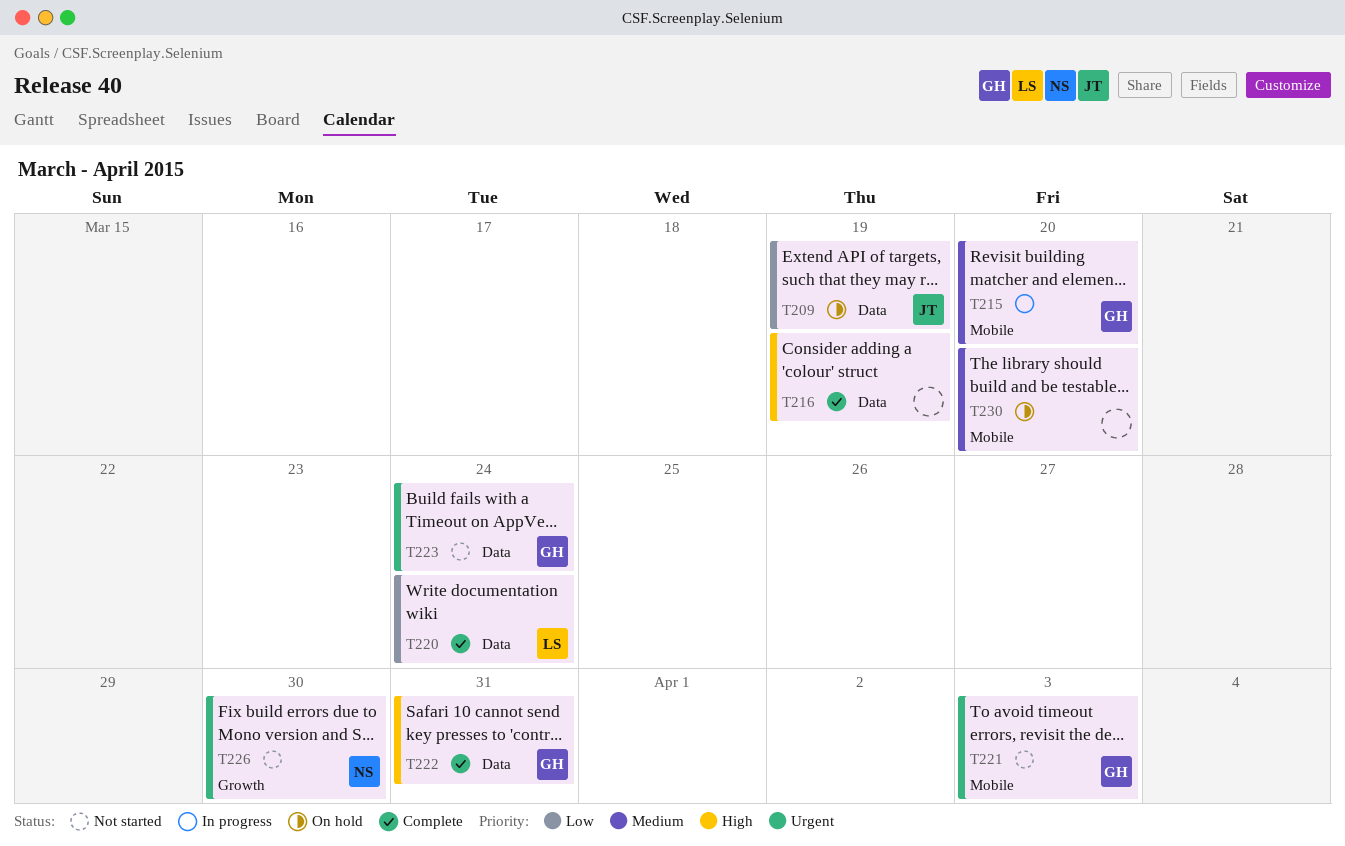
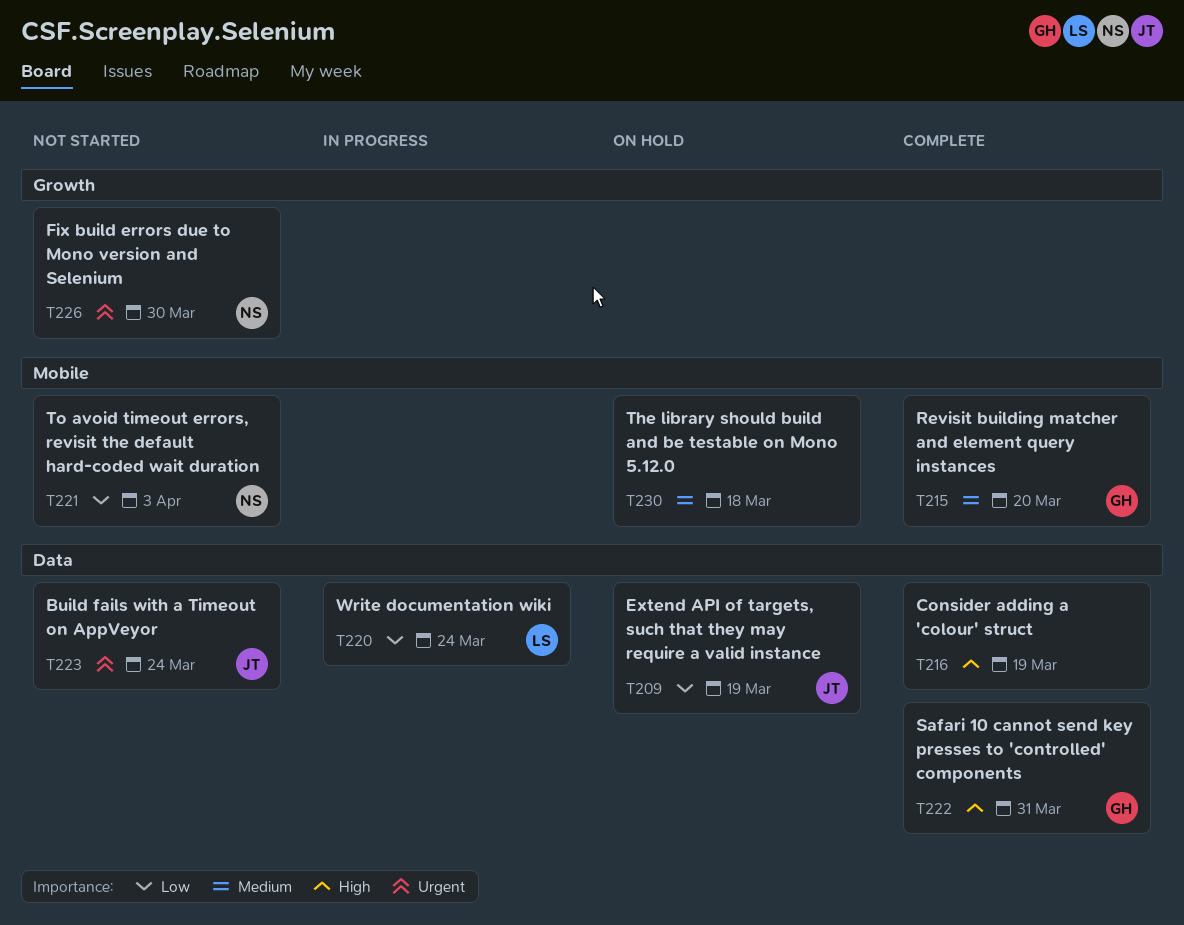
T215, status: In progress -> Complete
T220, status: Complete -> In progress
T221, owner: GH -> NS
T221, priority: Urgent -> Low
T223, owner: GH -> JT
T230, due: Mar 20 -> Mar 18

